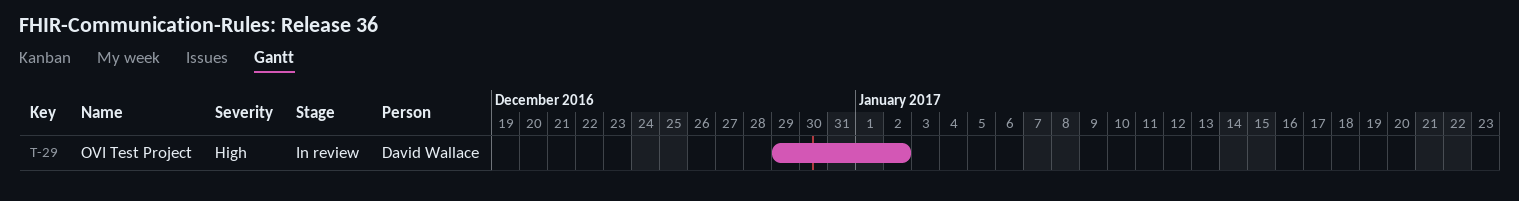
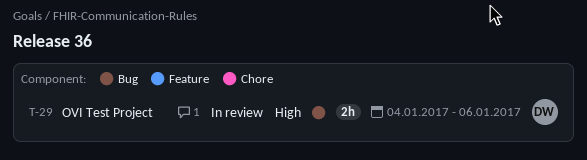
T-29, start: Dec 29 -> Jan 4
T-29, due: Jan 2 -> Jan 6

